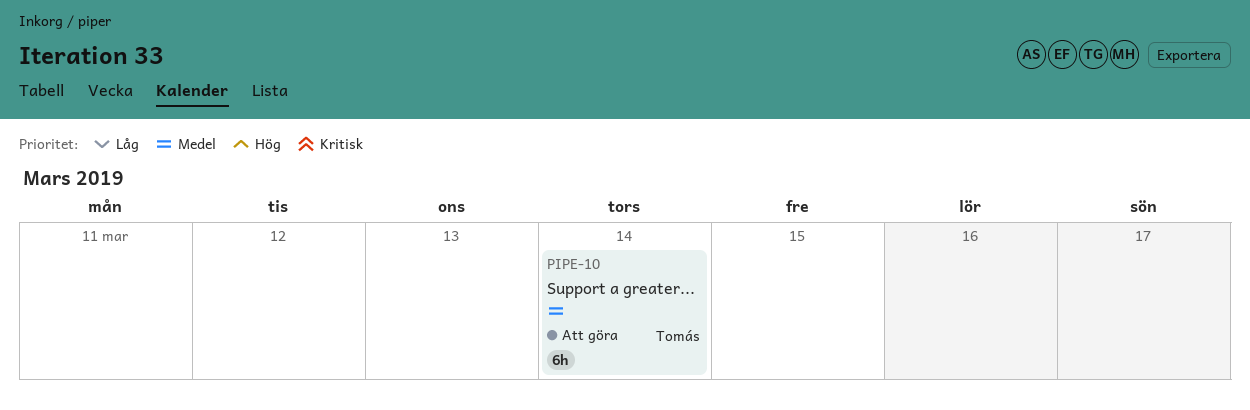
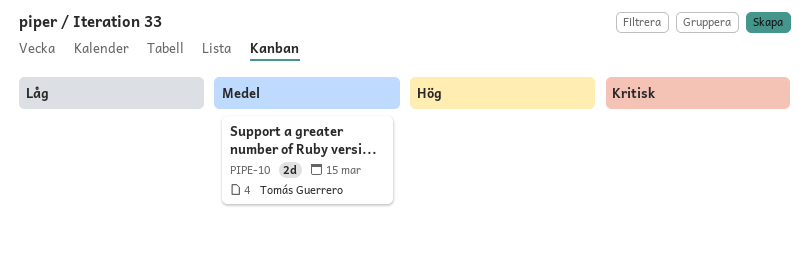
PIPE-10, estimate: 6h -> 2d
PIPE-10, due: Mar 14 -> Mar 15

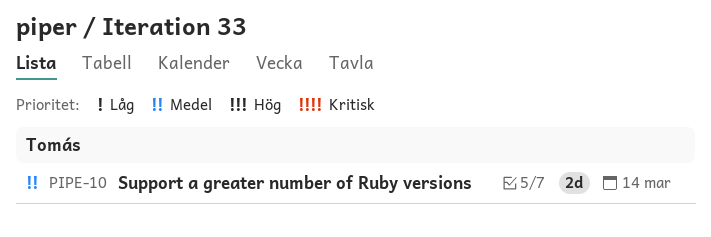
PIPE-10, due: Mar 15 -> Mar 14

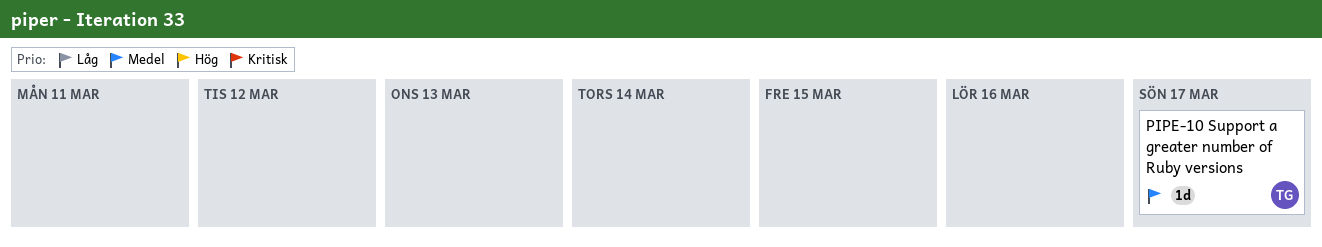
PIPE-10, estimate: 2d -> 1d
PIPE-10, due: Mar 14 -> Mar 17

